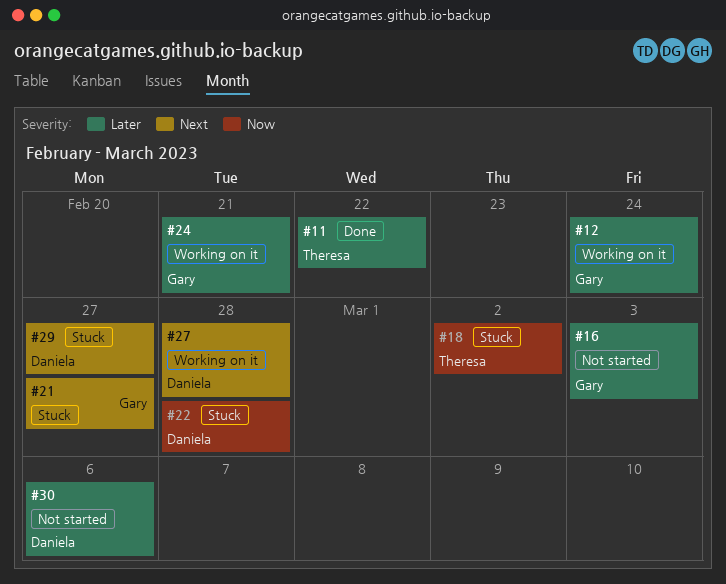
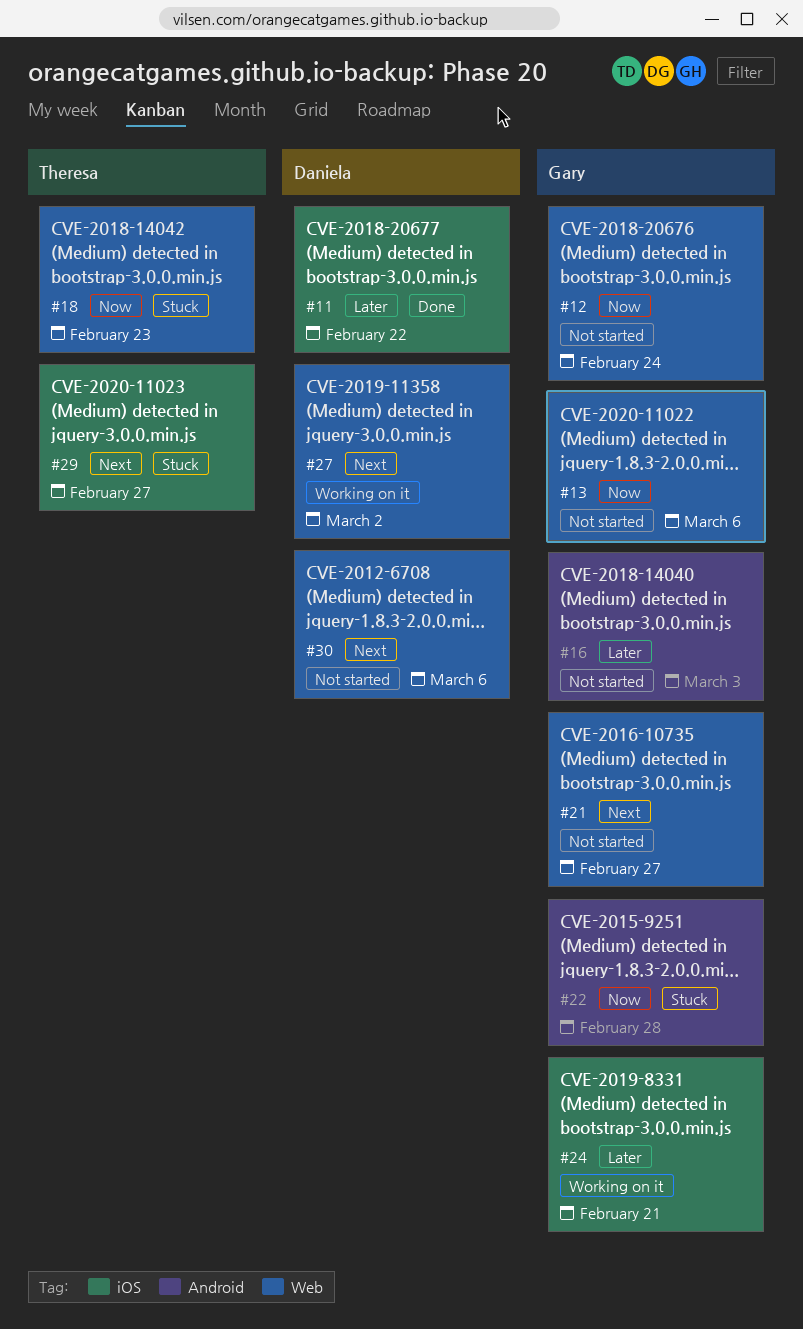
#11, owner: Theresa -> Daniela
#12, status: Working on it -> Not started
#12, priority: Later -> Now
#13: none -> present
#18, due: Mar 2 -> Feb 23
#21, status: Stuck -> Not started
#22, owner: Daniela -> Gary
#27, due: Feb 28 -> Mar 2
#29, owner: Daniela -> Theresa
#30, priority: Later -> Next

